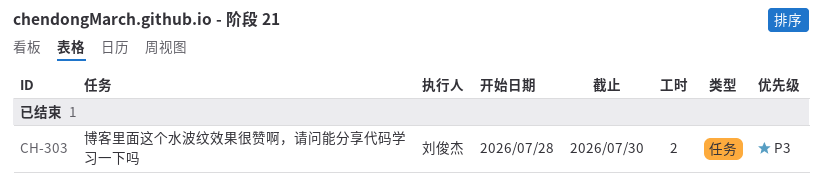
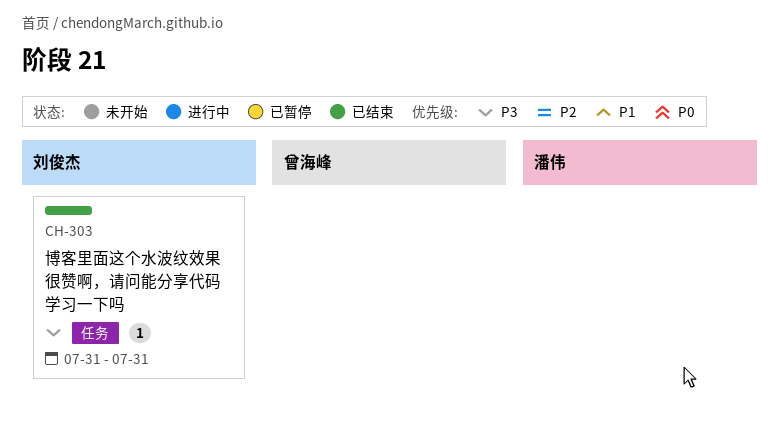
CH-303, estimate: 2 -> 1
CH-303, start: Jul 28 -> Jul 31
CH-303, due: Jul 30 -> Jul 31

